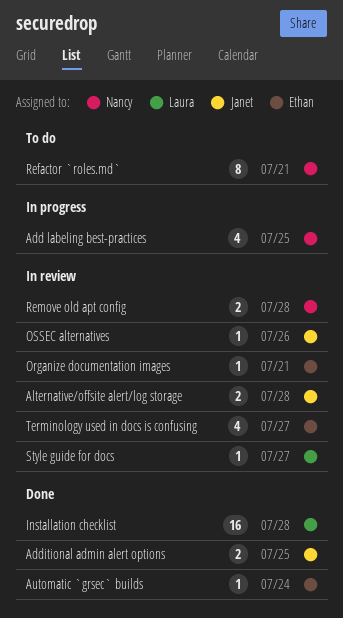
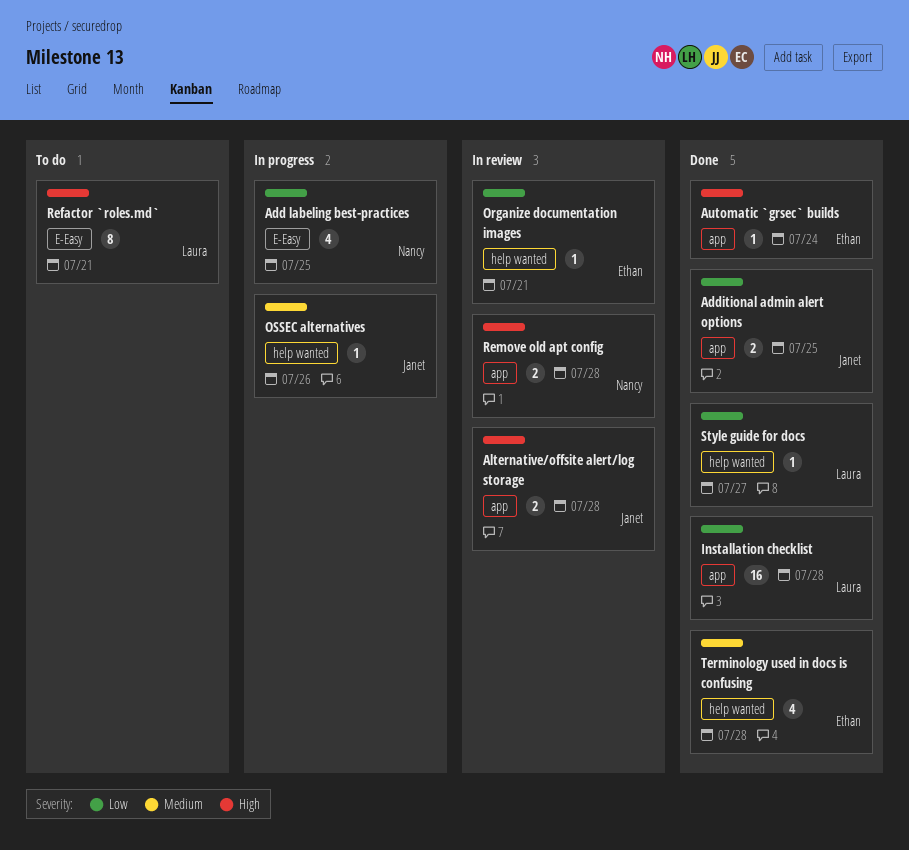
OSSEC alternatives, status: In review -> In progress
Refactor `roles.md`, owner: Nancy -> Laura
Style guide for docs, status: In review -> Done
Terminology used in docs is confusing, status: In review -> Done
Terminology used in docs is confusing, due: Jul 27 -> Jul 28

